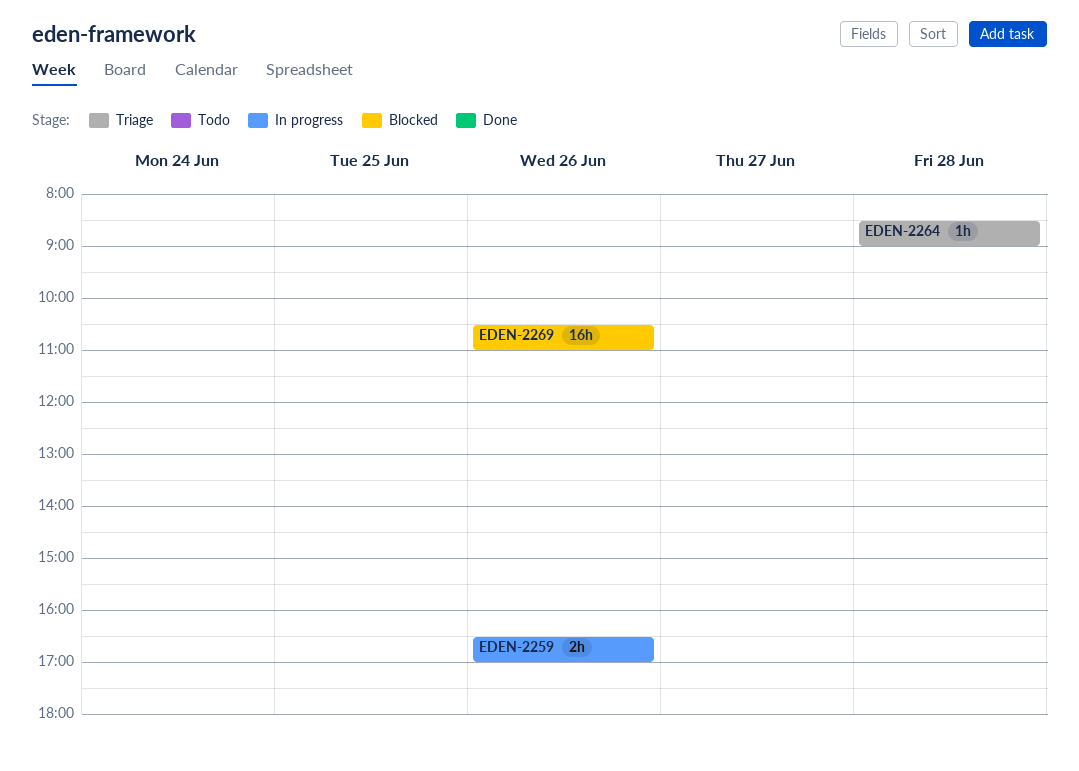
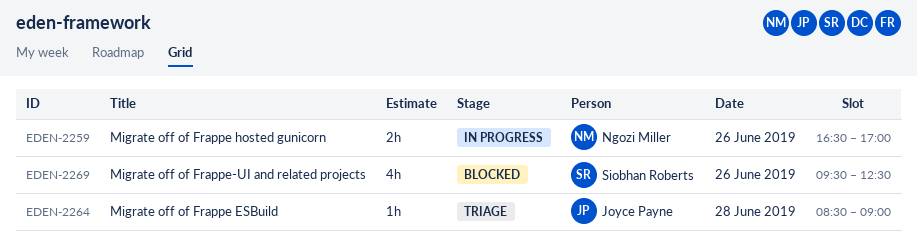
EDEN-2269, estimate: 16h -> 4h
EDEN-2269, begins: 10:30 -> 09:30
EDEN-2269, ends: 11:00 -> 12:30

